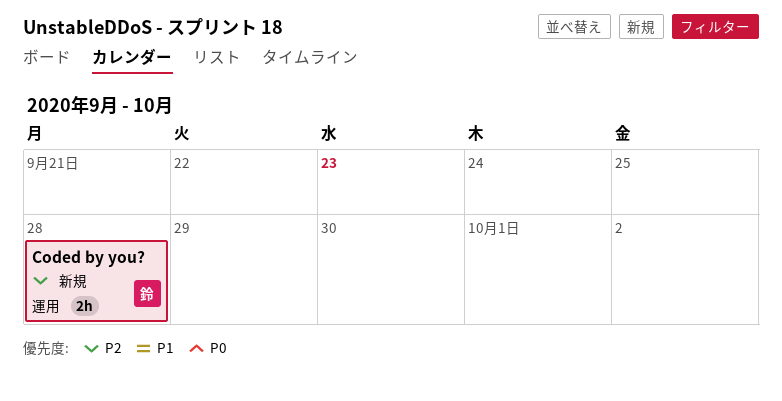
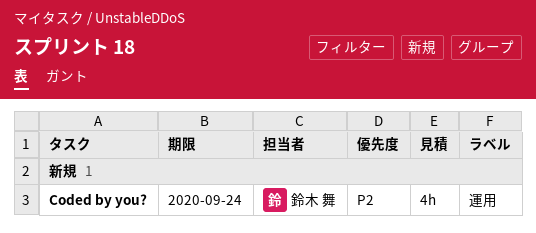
Coded by you?, estimate: 2h -> 4h
Coded by you?, due: Sep 28 -> Sep 24

